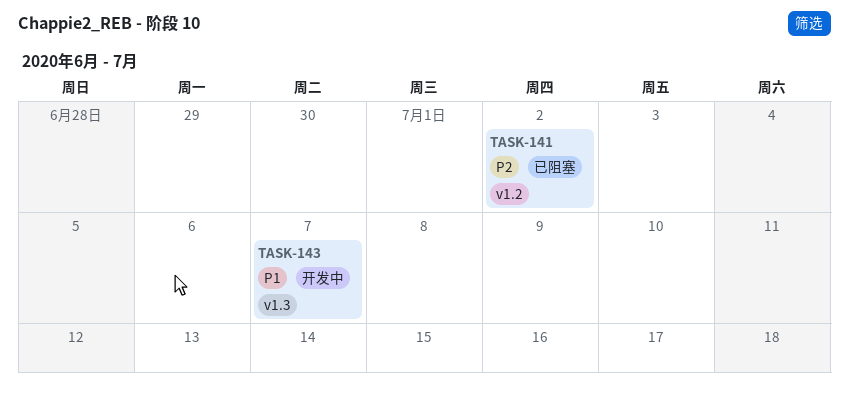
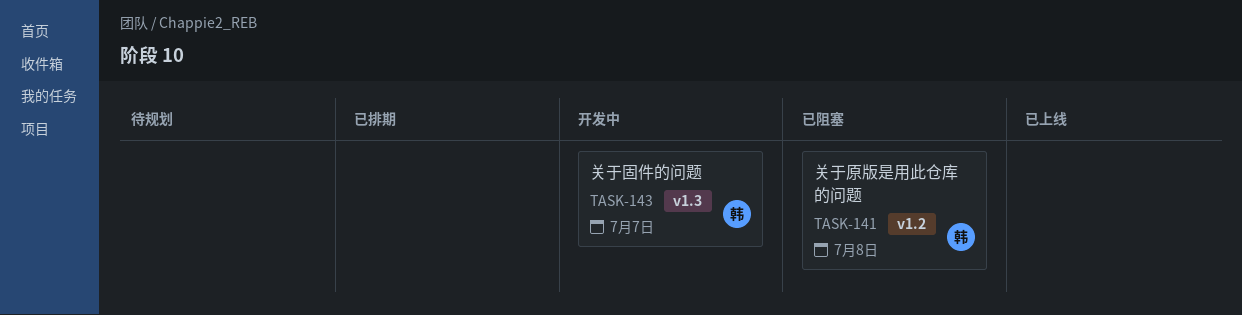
TASK-141, due: Jul 2 -> Jul 8

